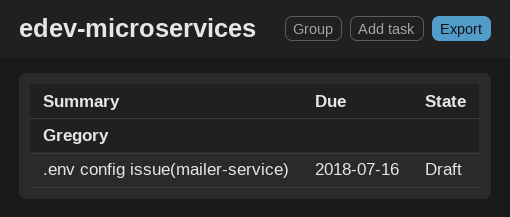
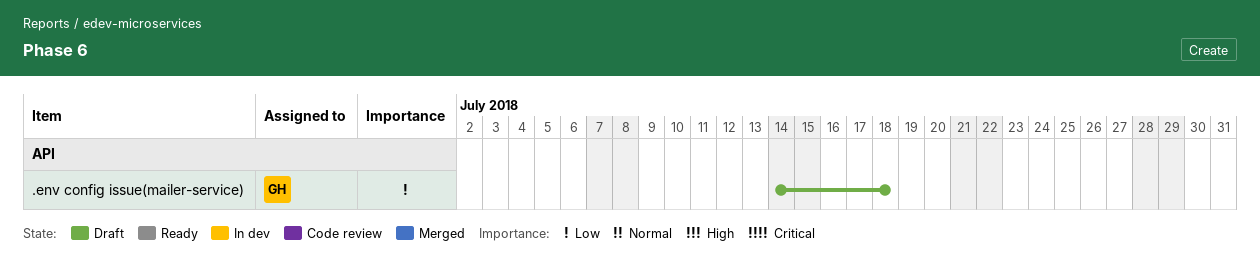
.env config issue(mailer-service), due: Jul 16 -> Jul 18

